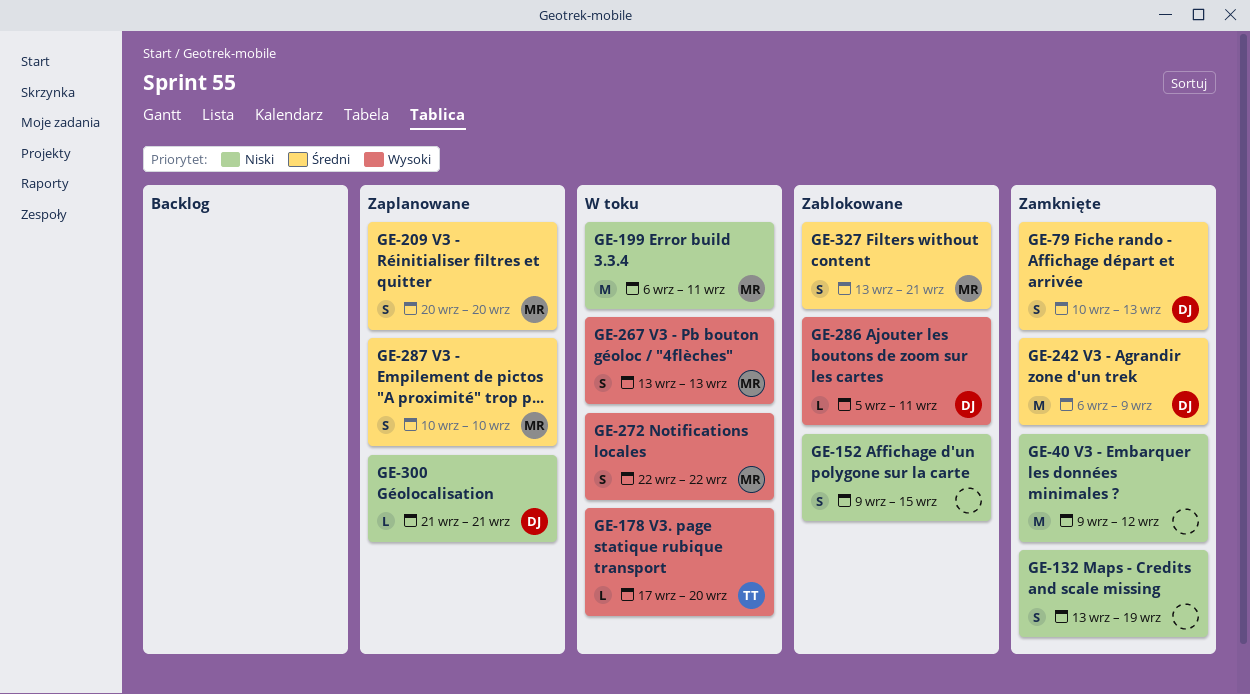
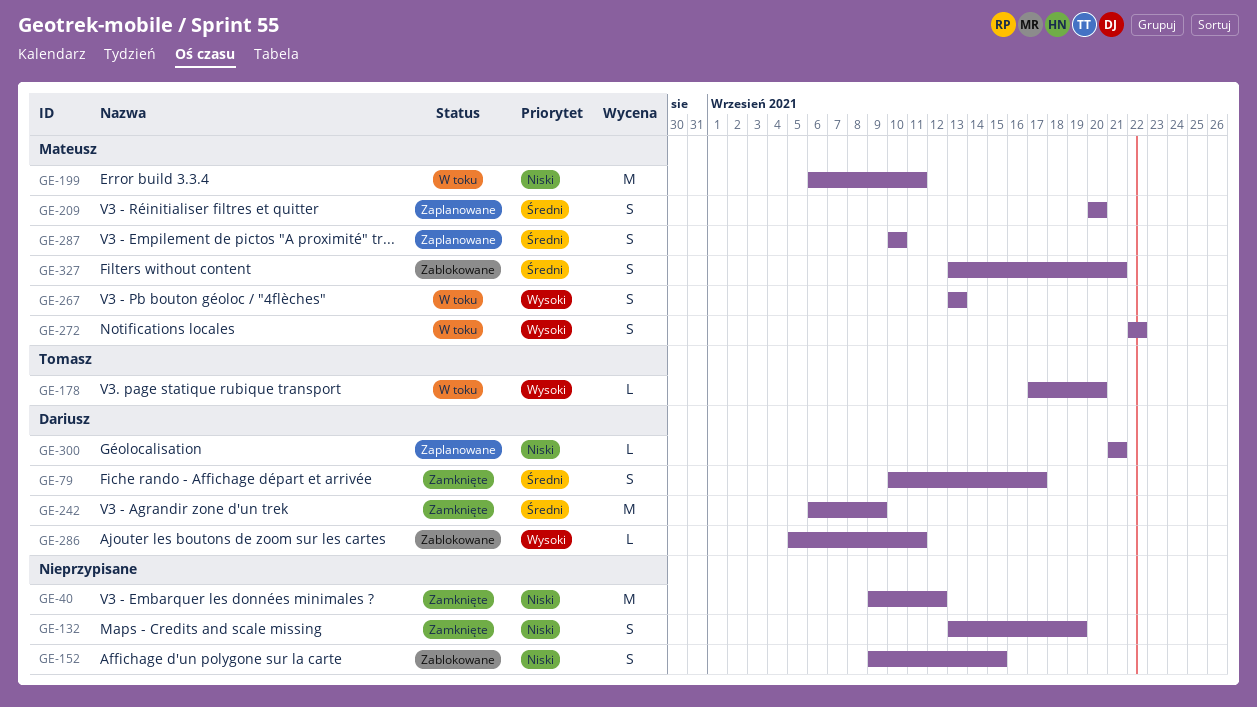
GE-79, due: Sep 13 -> Sep 17

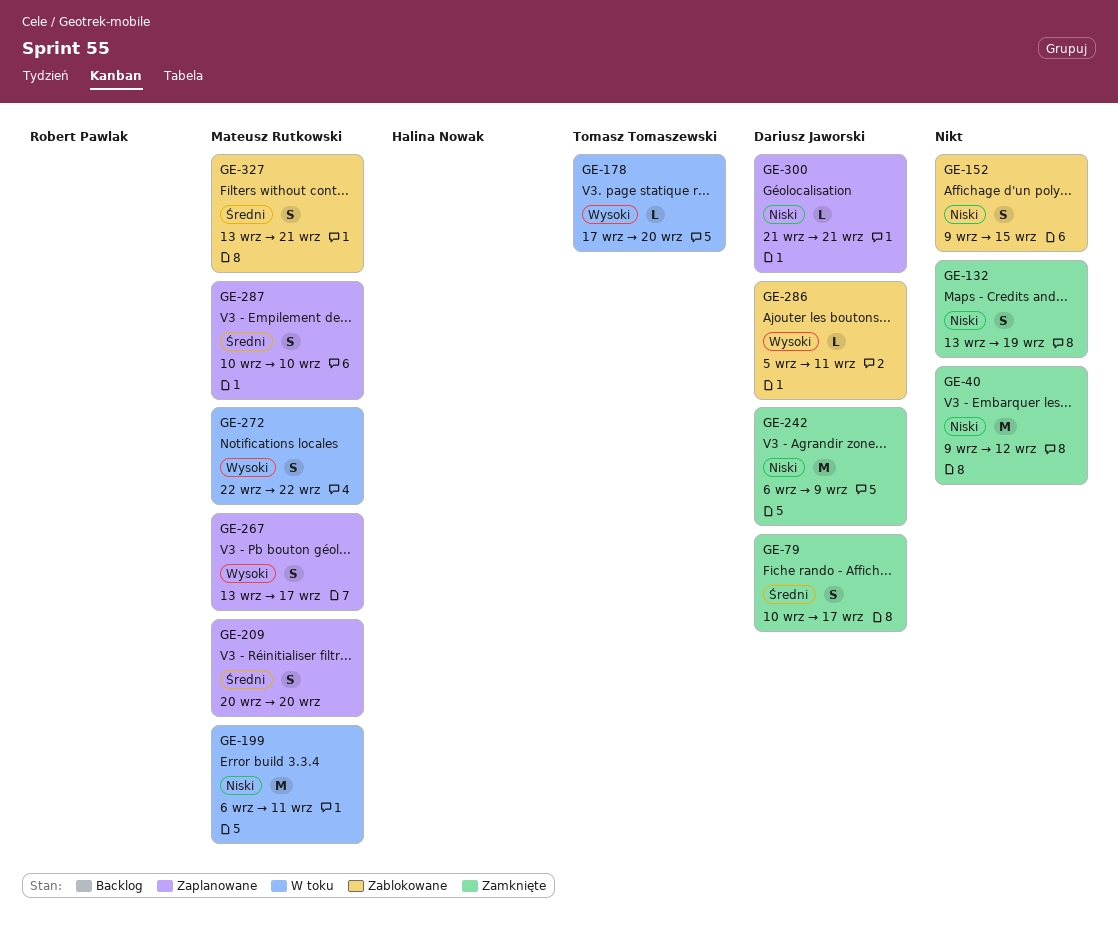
GE-242, priority: Średni -> Niski
GE-267, status: W toku -> Zaplanowane
GE-267, due: Sep 13 -> Sep 17

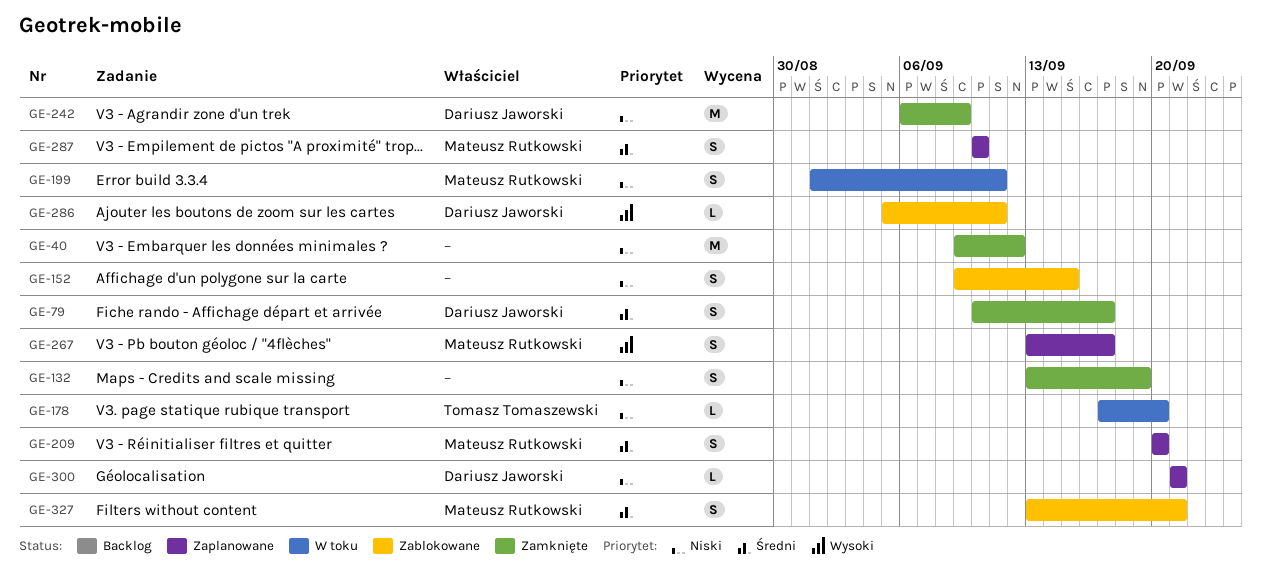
GE-178, priority: Wysoki -> Niski
GE-199, estimate: M -> S
GE-199, start: Sep 6 -> Sep 1
GE-272: present -> none

